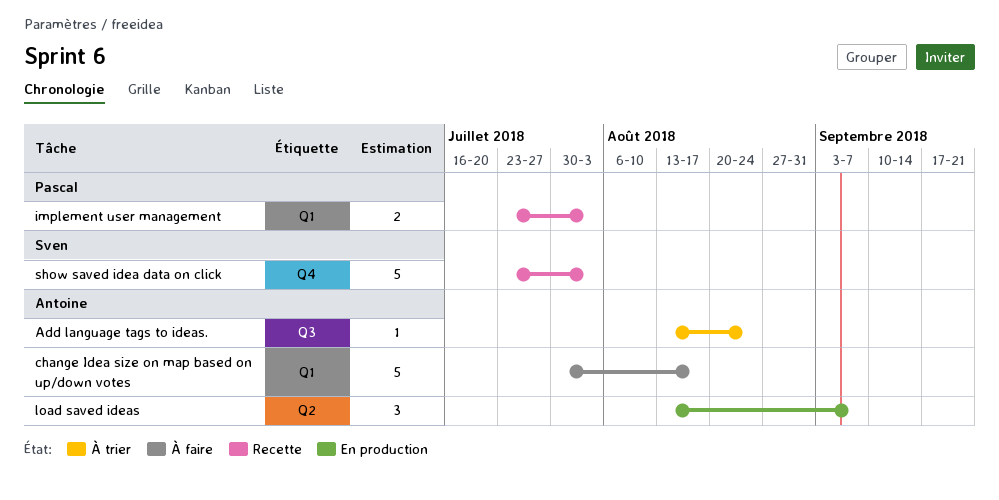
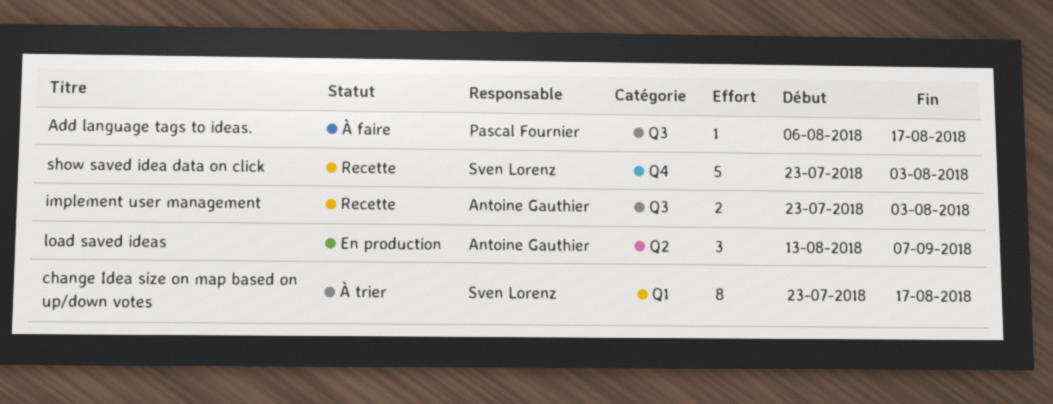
Add language tags to ideas., status: À trier -> À faire
Add language tags to ideas., owner: Antoine Gauthier -> Pascal Fournier
Add language tags to ideas., start: Aug 13 -> Aug 6
Add language tags to ideas., due: Aug 24 -> Aug 17
change Idea size on map based on up/down votes, status: À faire -> À trier
change Idea size on map based on up/down votes, owner: Antoine Gauthier -> Sven Lorenz
change Idea size on map based on up/down votes, estimate: 5 -> 8
change Idea size on map based on up/down votes, start: Jul 30 -> Jul 23
implement user management, owner: Pascal Fournier -> Antoine Gauthier
implement user management, label: Q1 -> Q3

